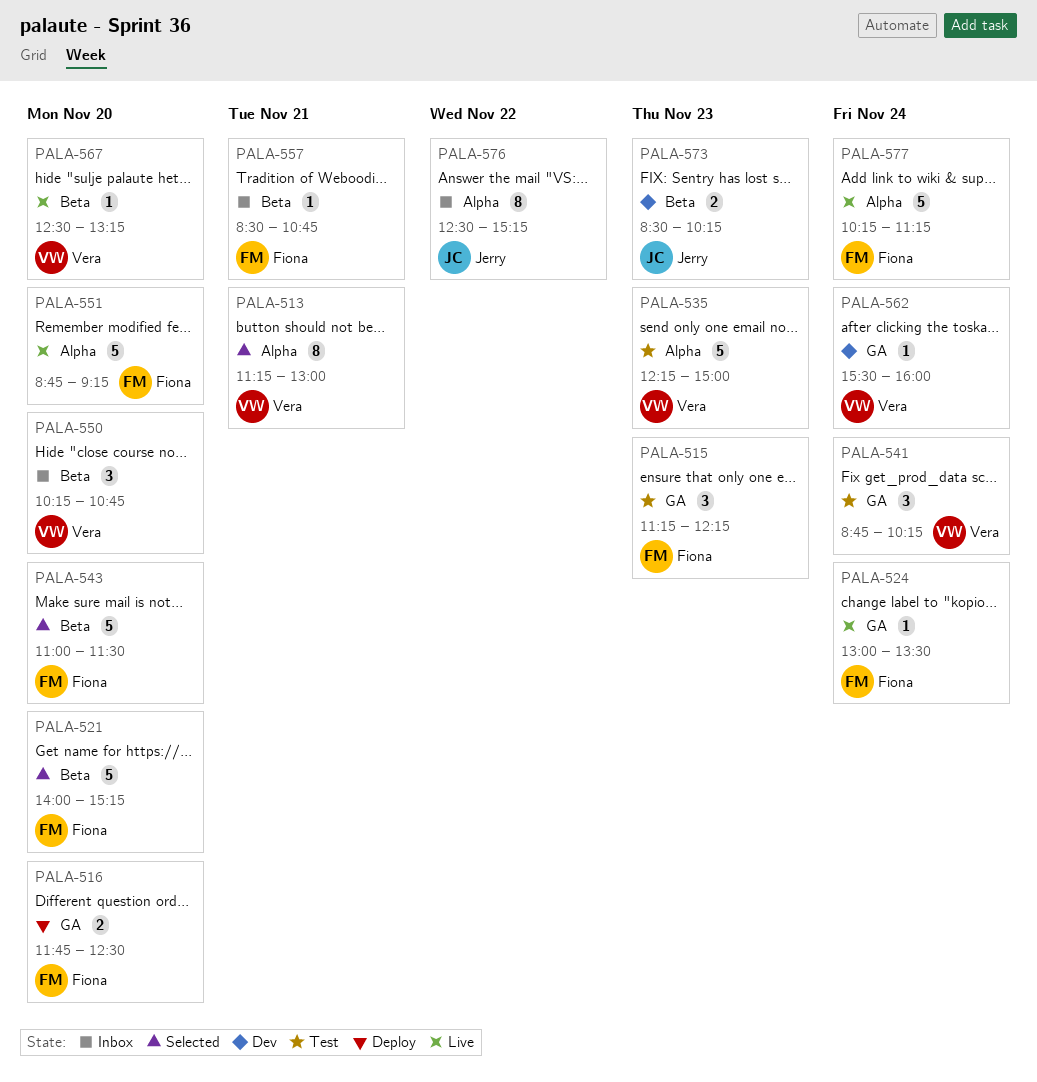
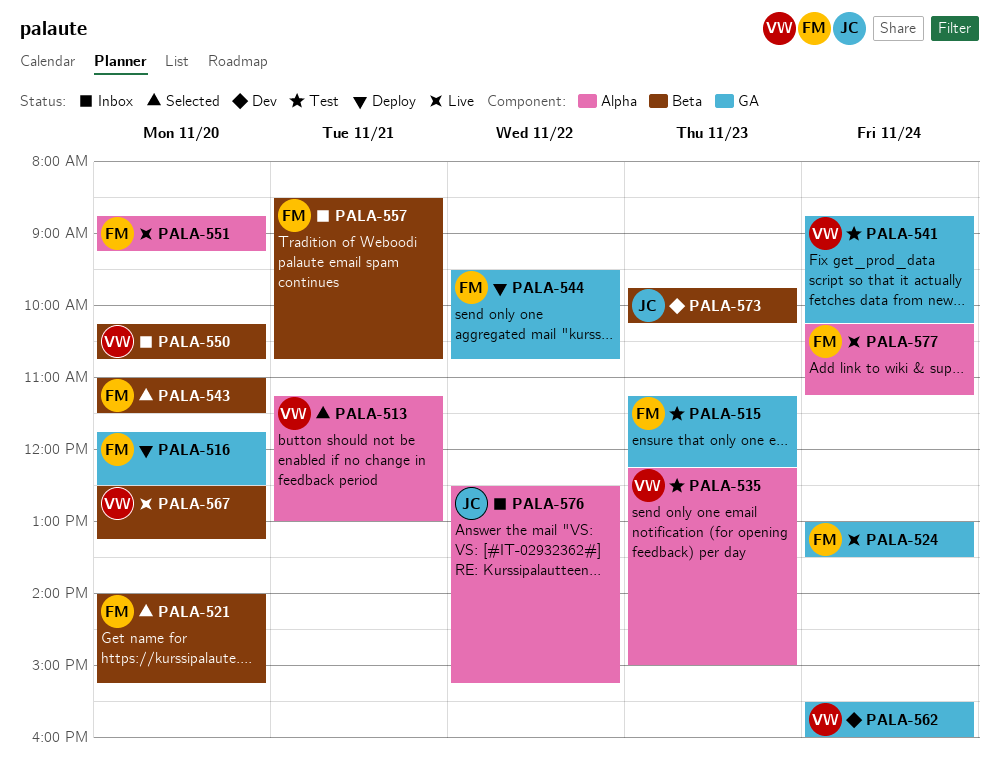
PALA-544: none -> present
PALA-573, begins: 08:30 -> 09:45

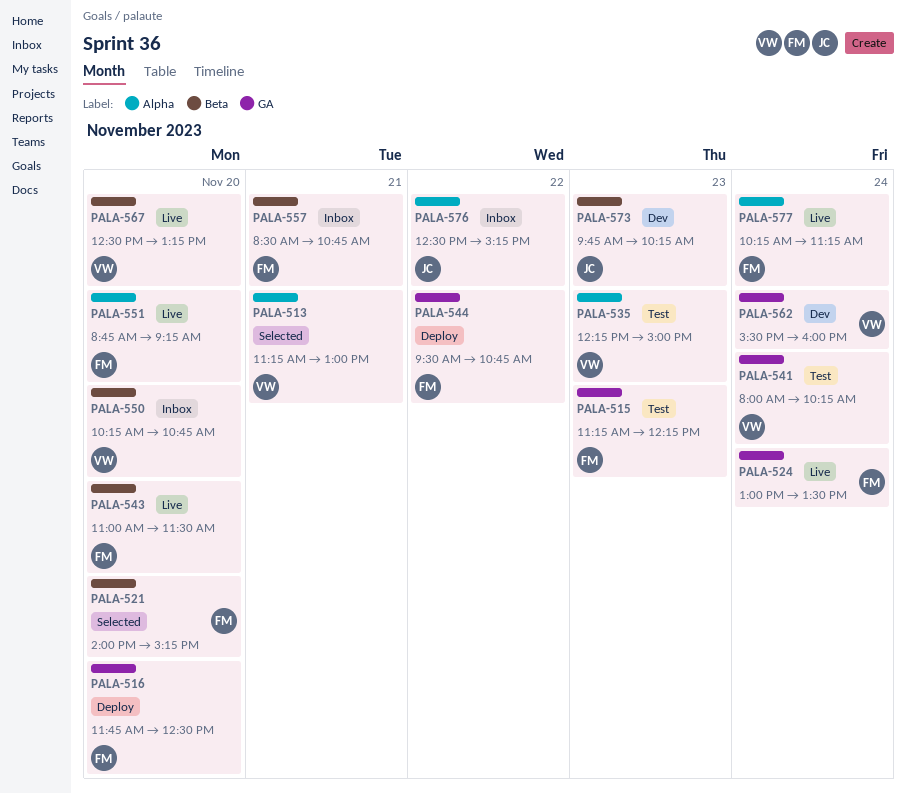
PALA-541, begins: 08:45 -> 08:00
PALA-543, status: Selected -> Live

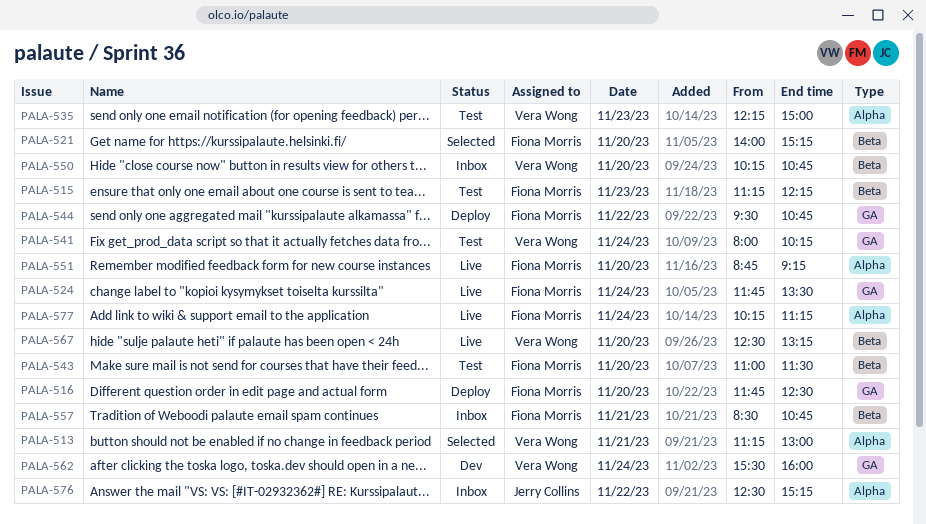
PALA-515, label: GA -> Beta
PALA-524, begins: 13:00 -> 11:45
PALA-543, status: Live -> Test
PALA-573: present -> none

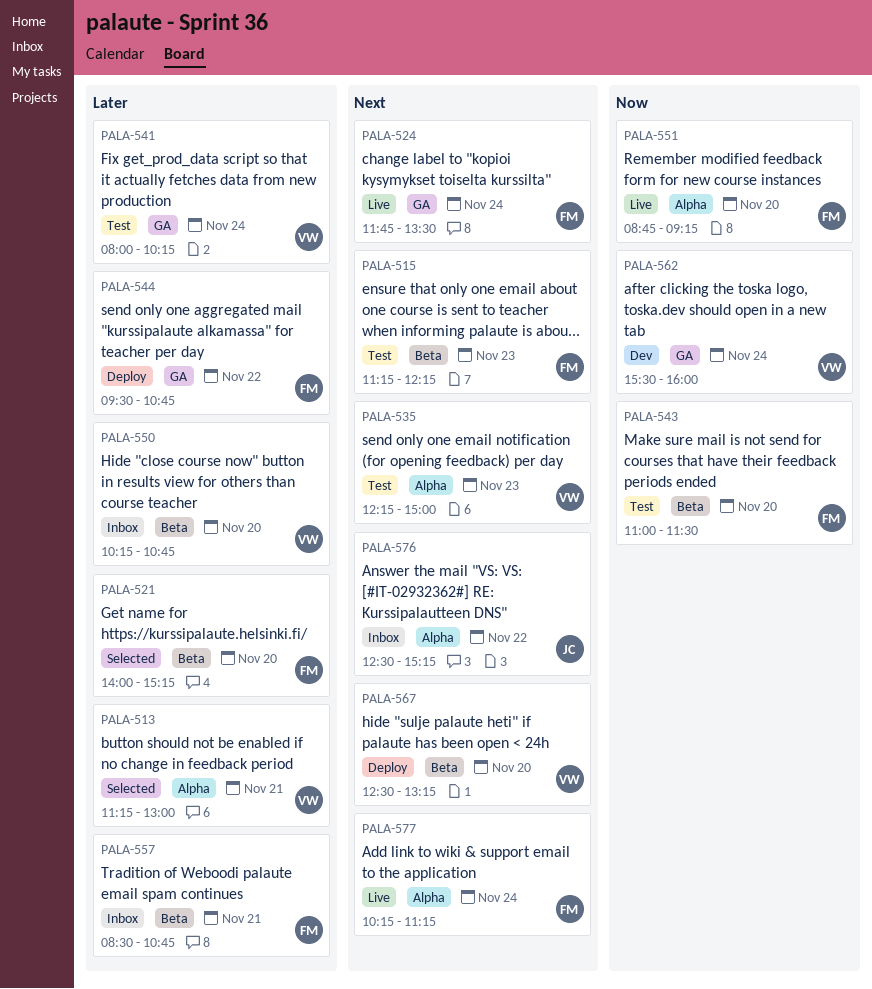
PALA-516: present -> none
PALA-567, status: Live -> Deploy

